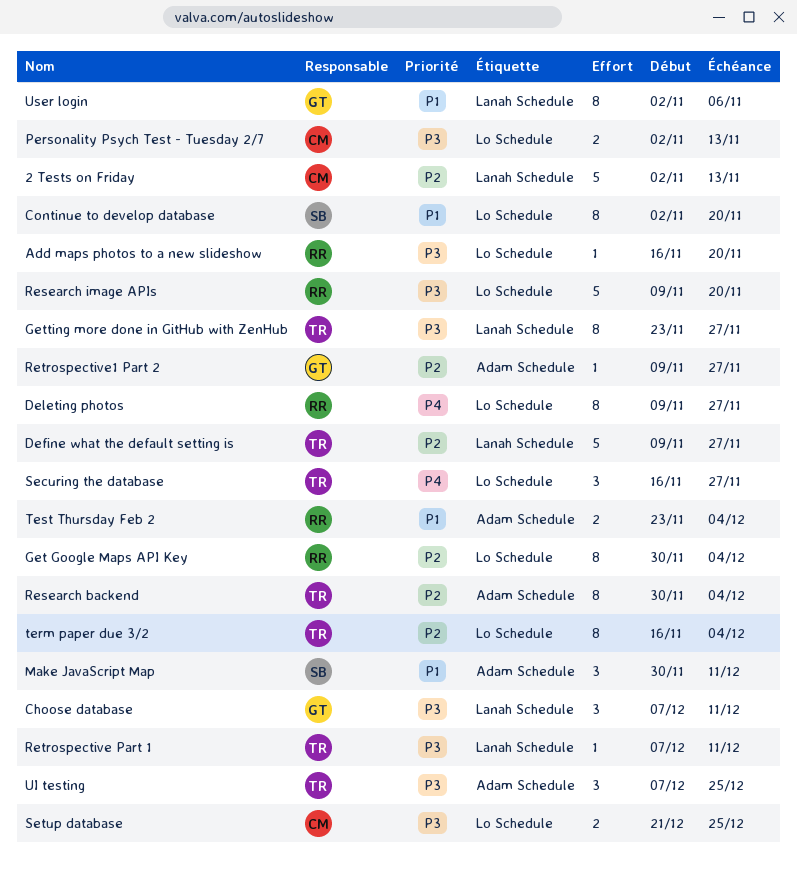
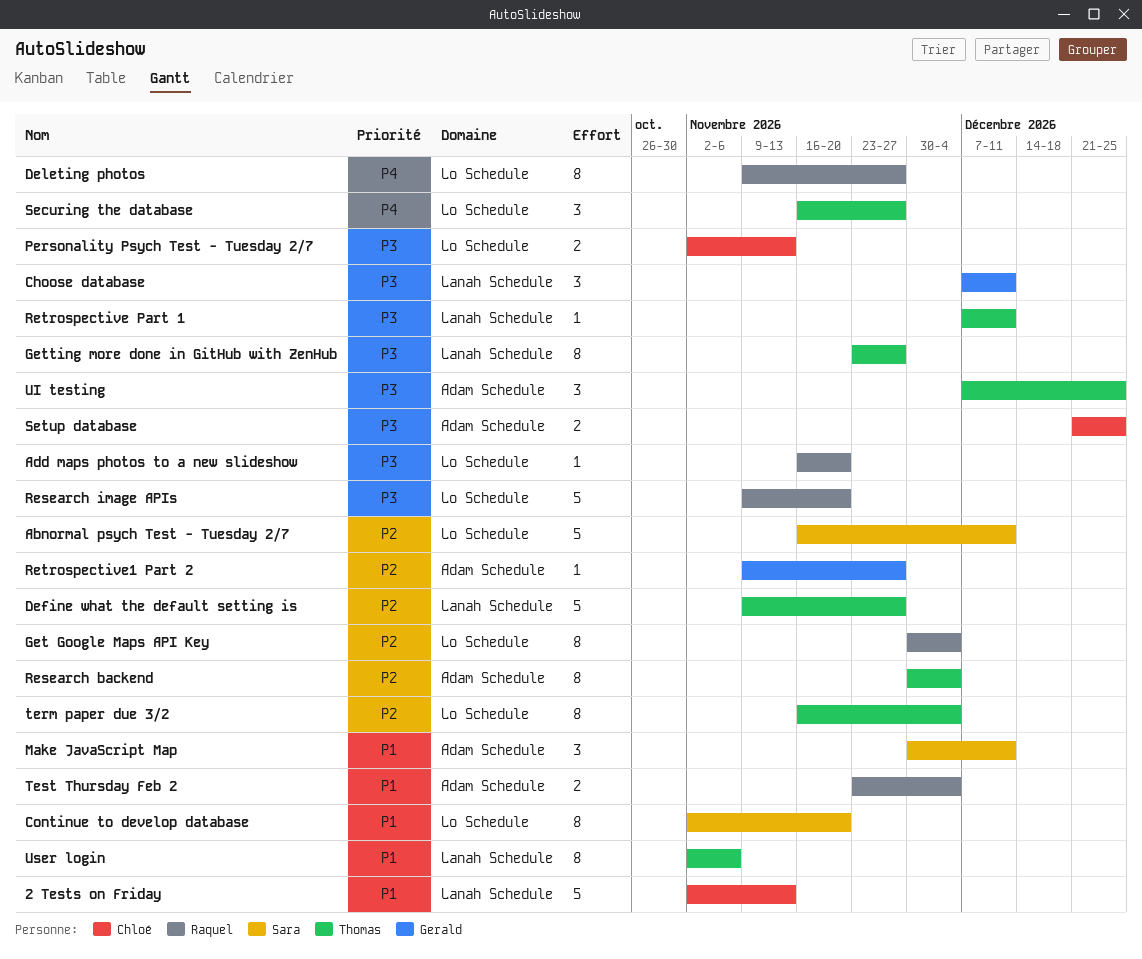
2 Tests on Friday, priority: P2 -> P1
Abnormal psych Test - Tuesday 2/7: none -> present
Setup database, label: Lo Schedule -> Adam Schedule
User login, owner: Gerald -> Thomas

